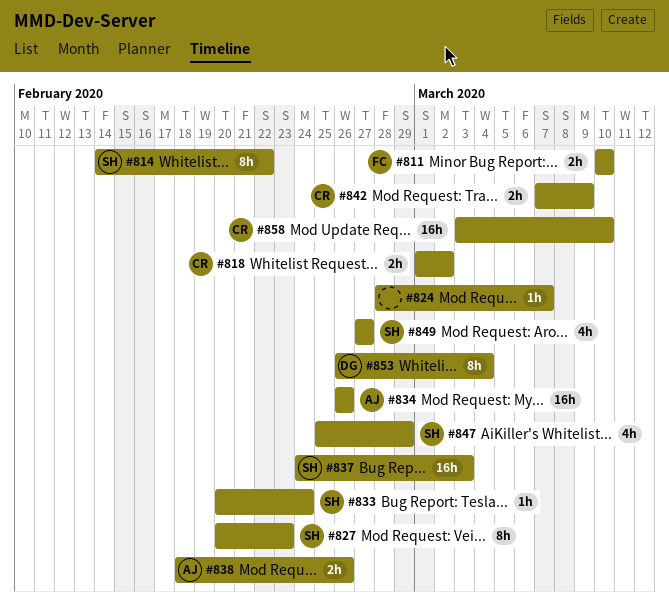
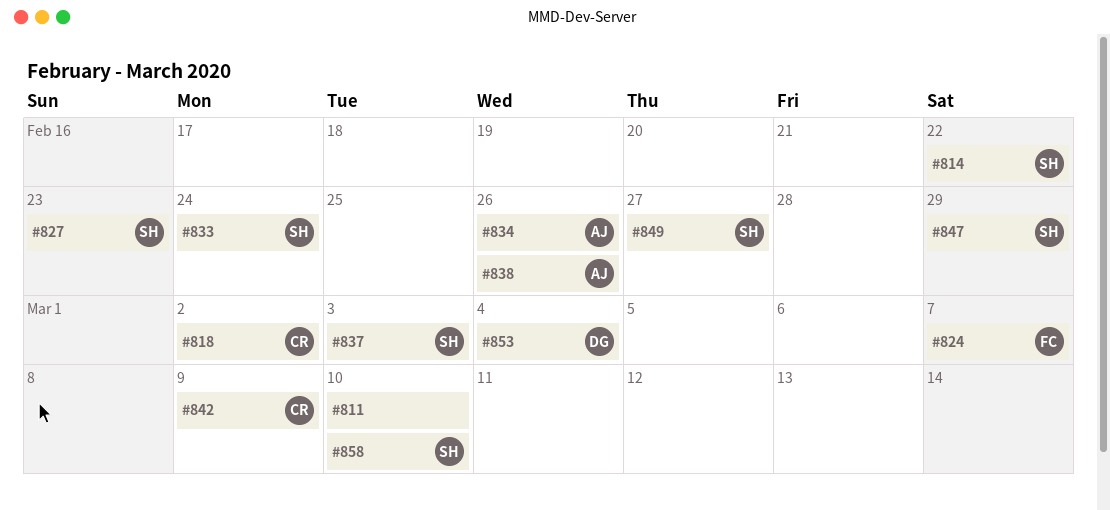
#811, owner: FC -> none
#824, owner: none -> FC
#858, owner: CR -> SH

